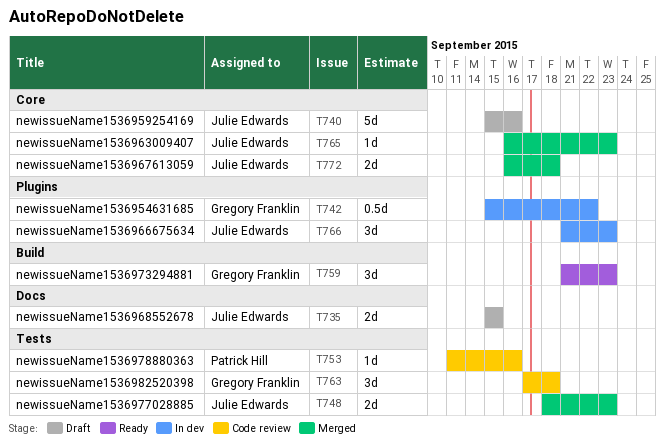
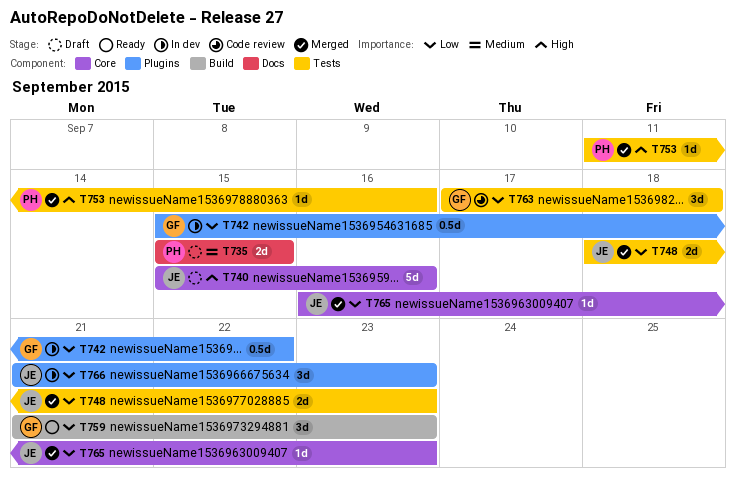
T735, owner: Julie Edwards -> Patrick Hill
T753, status: Code review -> Merged
T772: present -> none

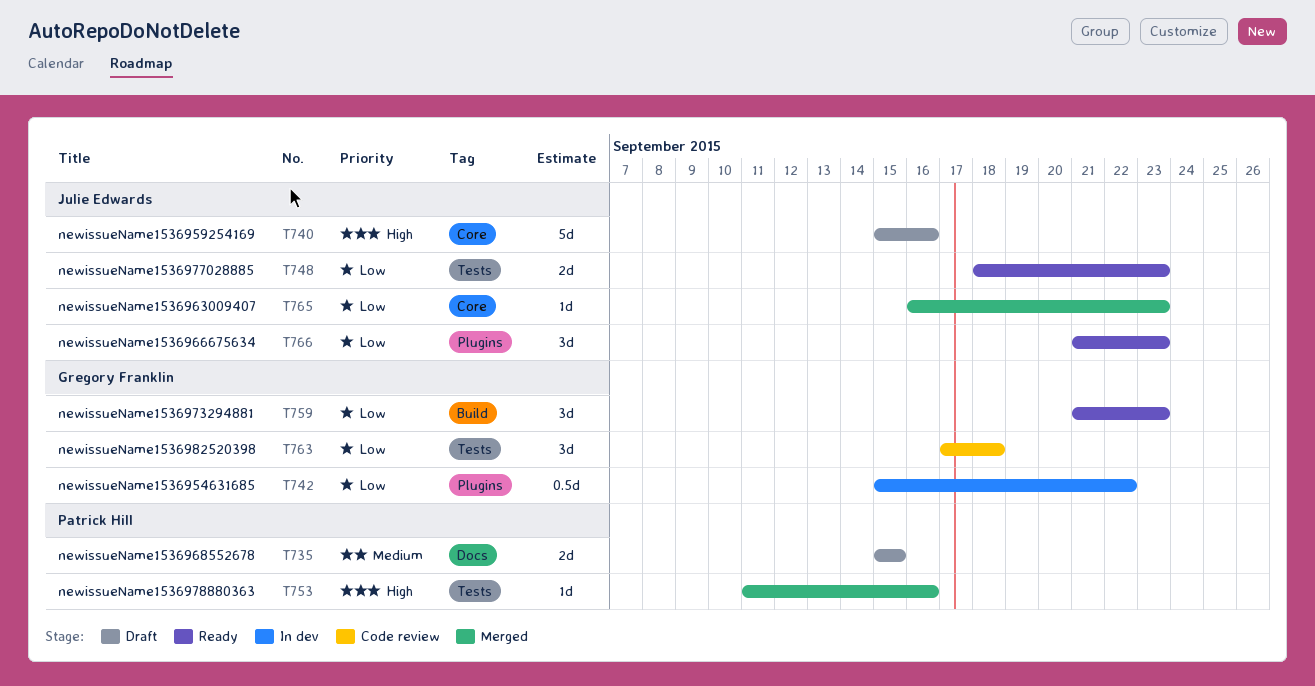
T748, status: Merged -> Ready
T766, status: In dev -> Ready

